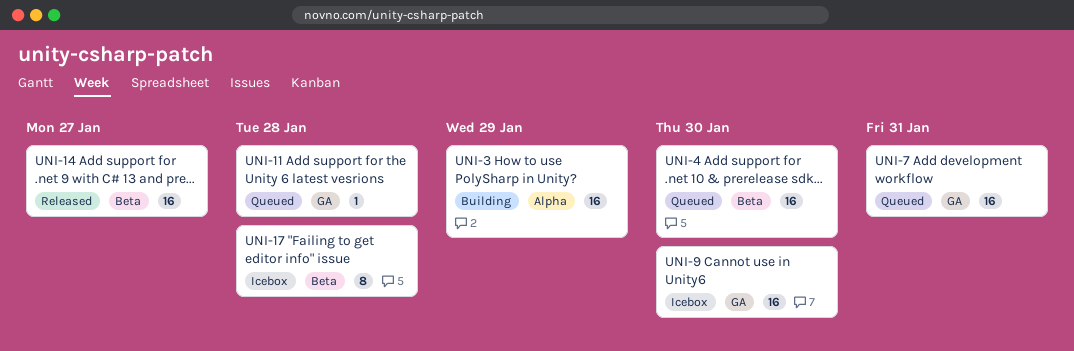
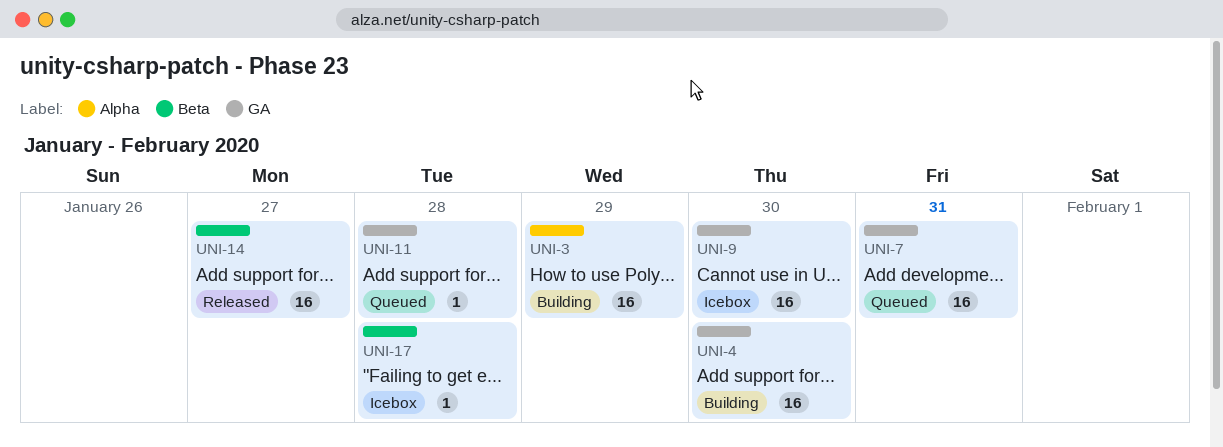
UNI-4, status: Queued -> Building
UNI-4, label: Beta -> GA
UNI-17, estimate: 8 -> 1

